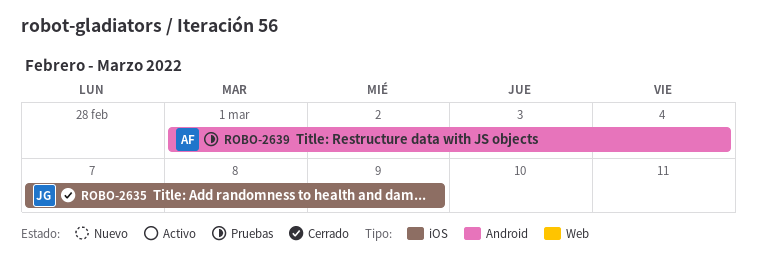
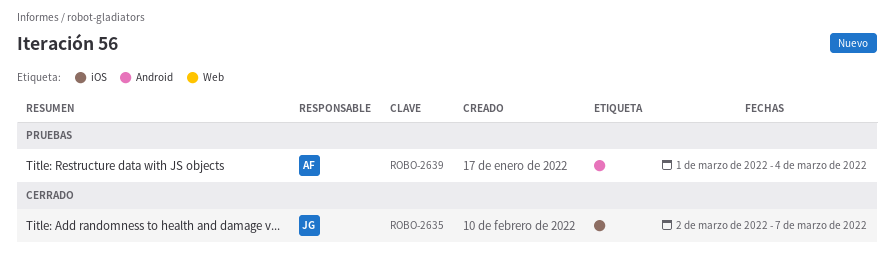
ROBO-2635, start: Mar 7 -> Mar 2
ROBO-2635, due: Mar 9 -> Mar 7

